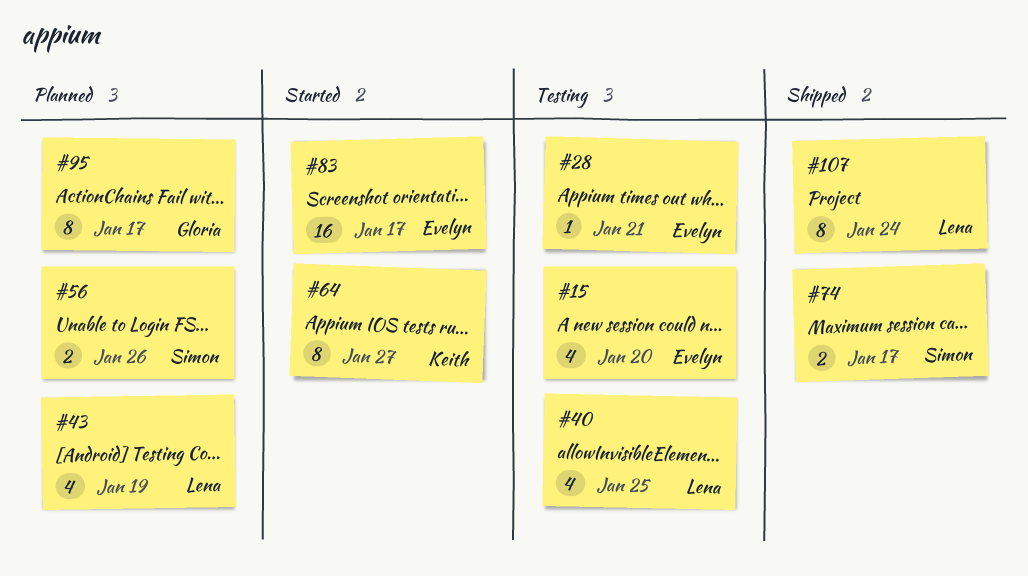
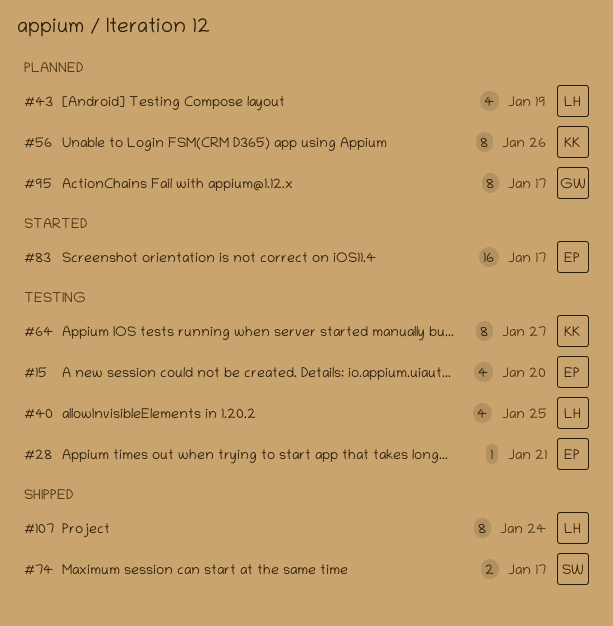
#56, owner: Simon -> Keith
#56, estimate: 2 -> 8
#64, status: Started -> Testing

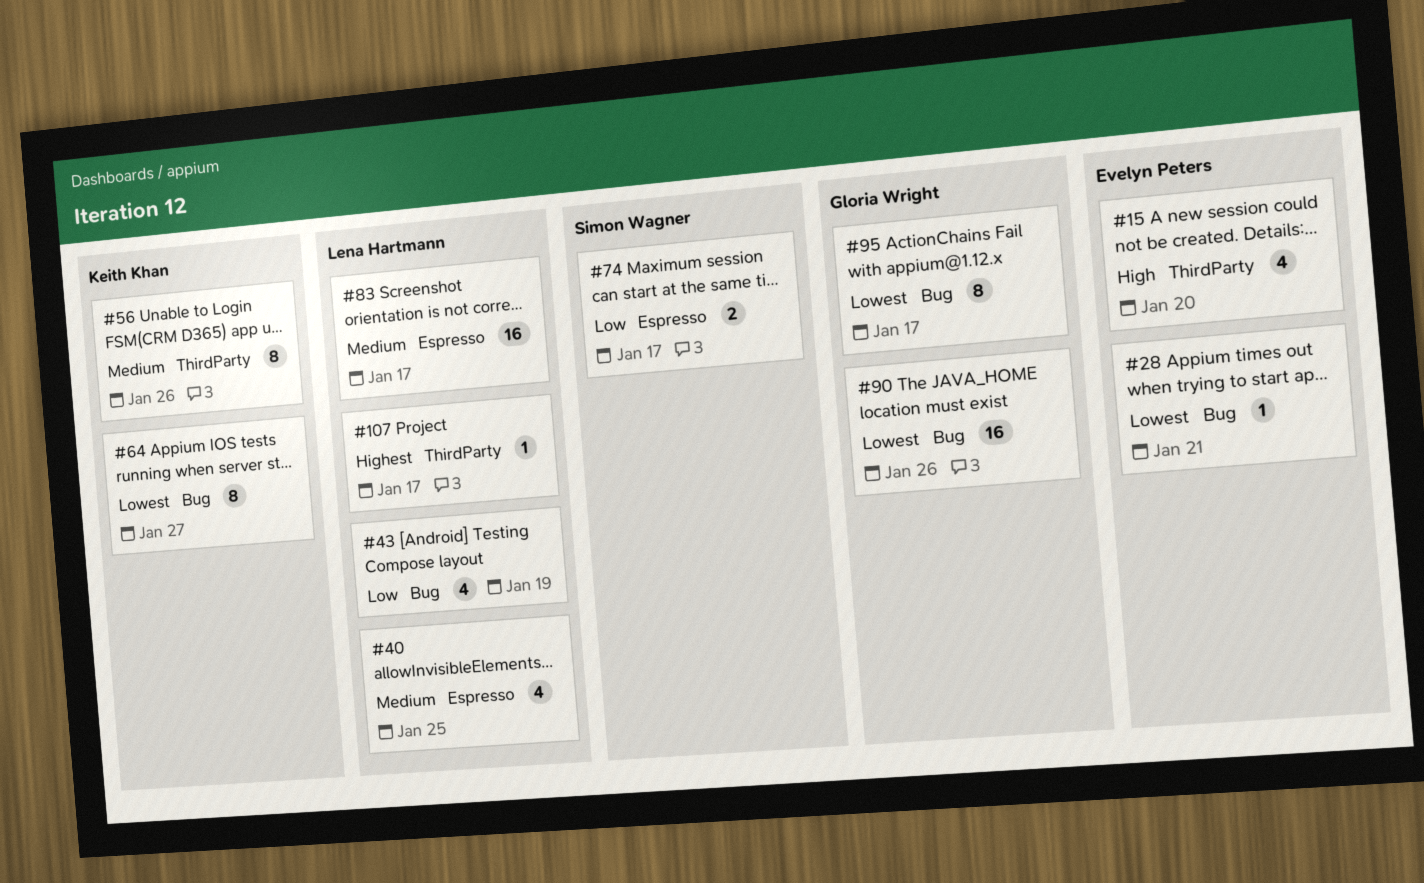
#83, owner: Evelyn Peters -> Lena Hartmann
#90: none -> present
#107, estimate: 8 -> 1
#107, due: Jan 24 -> Jan 17

